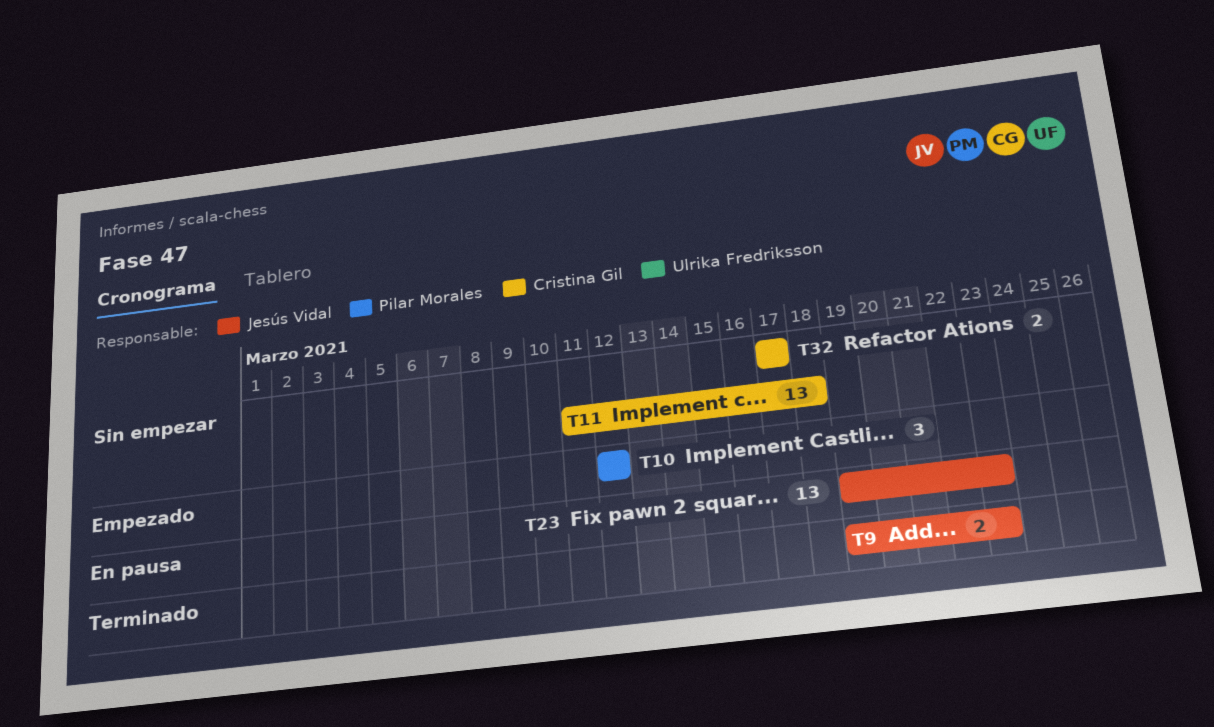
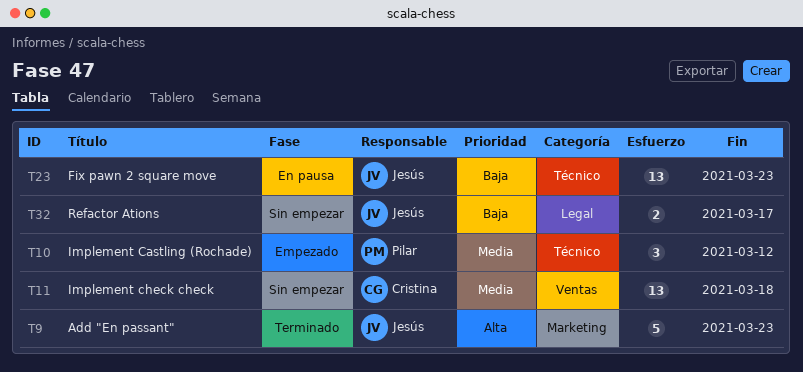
T9, estimate: 2 -> 5
T32, owner: Cristina Gil -> Jesús Vidal

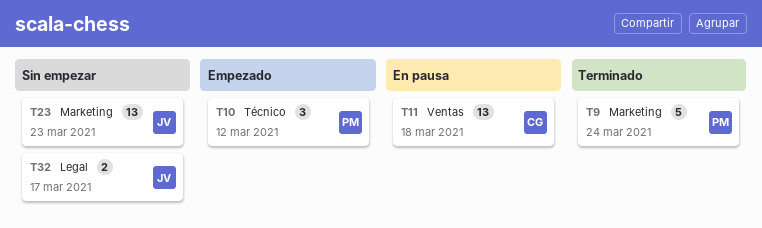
T9, owner: Jesús -> Pilar
T9, due: Mar 23 -> Mar 24
T11, status: Sin empezar -> En pausa
T23, status: En pausa -> Sin empezar
T23, label: Técnico -> Marketing

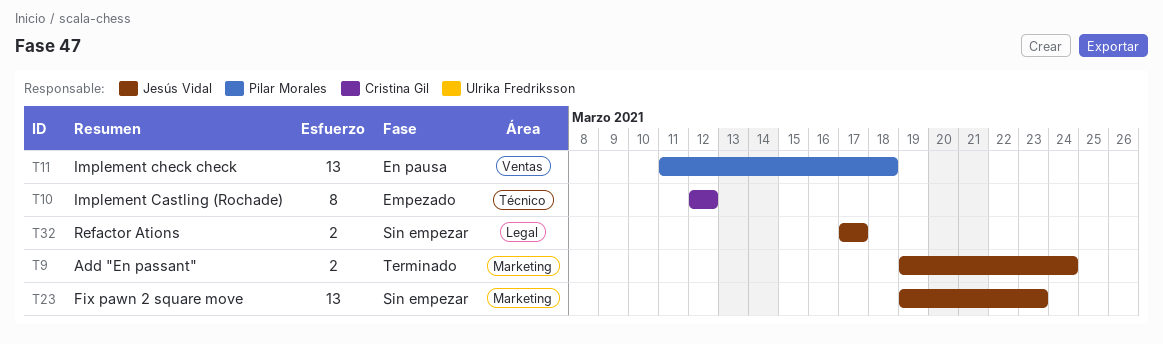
T9, owner: Pilar Morales -> Jesús Vidal
T9, estimate: 5 -> 2
T10, owner: Pilar Morales -> Cristina Gil
T10, estimate: 3 -> 8
T11, owner: Cristina Gil -> Pilar Morales

